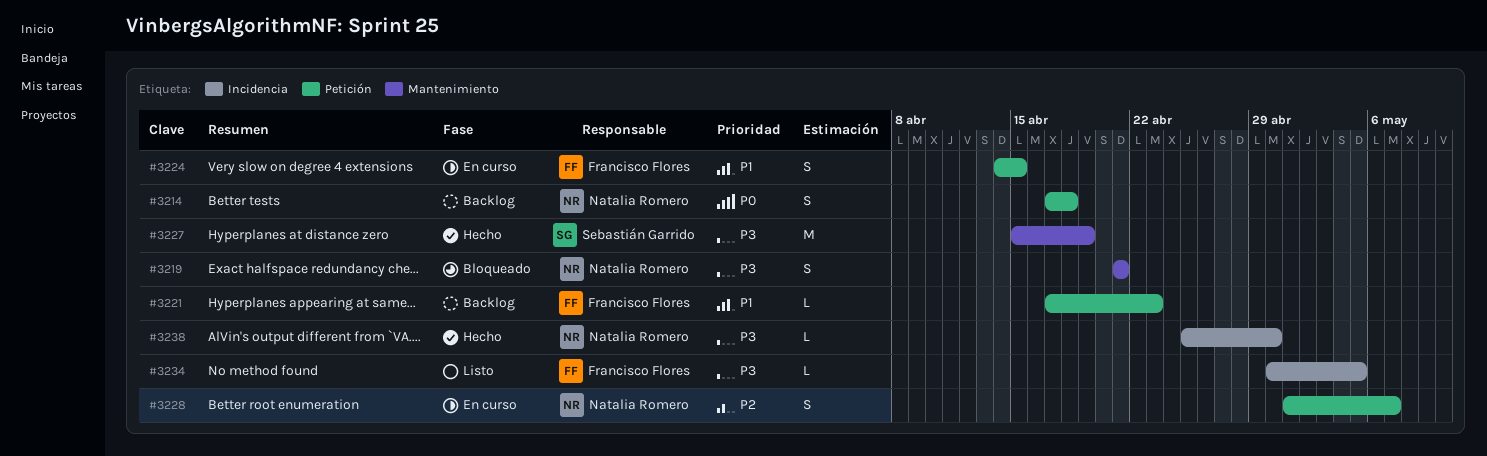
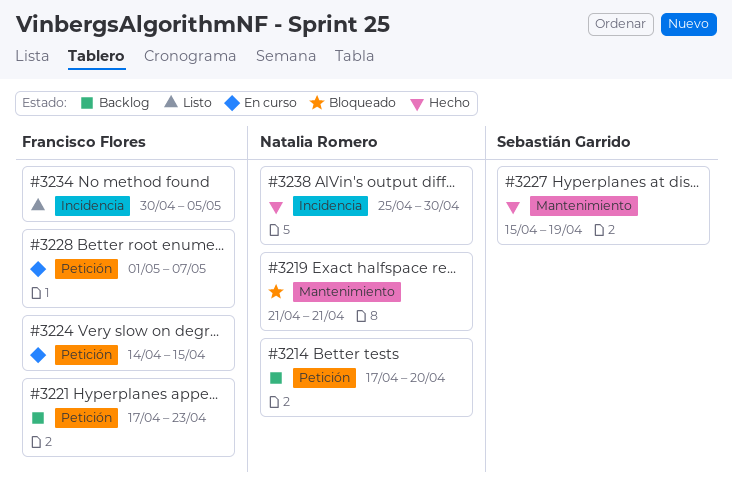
#3214, due: Apr 18 -> Apr 20
#3228, owner: Natalia Romero -> Francisco Flores

